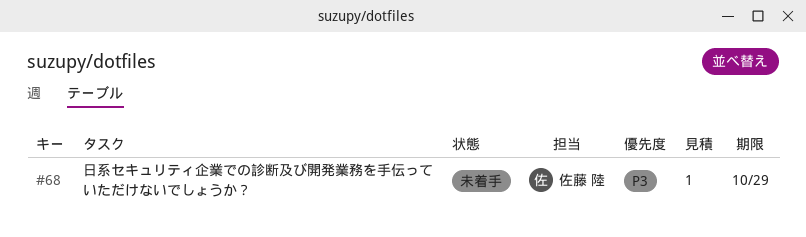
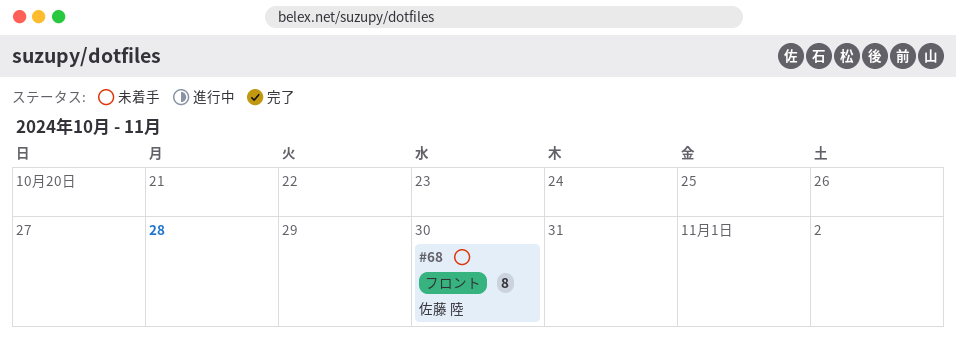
#68, estimate: 1 -> 8
#68, due: Oct 29 -> Oct 30

